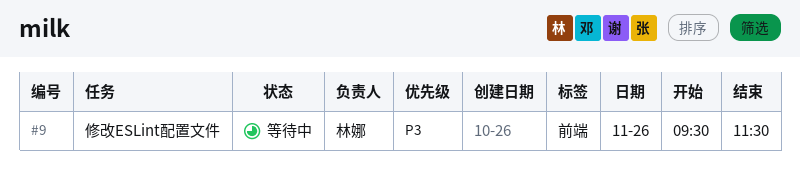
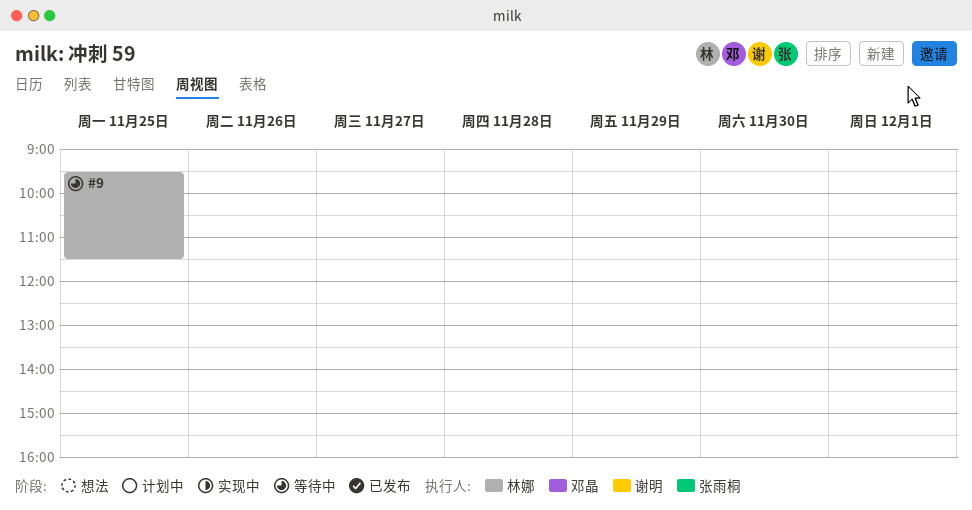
#9, day: Nov 26 -> Nov 25

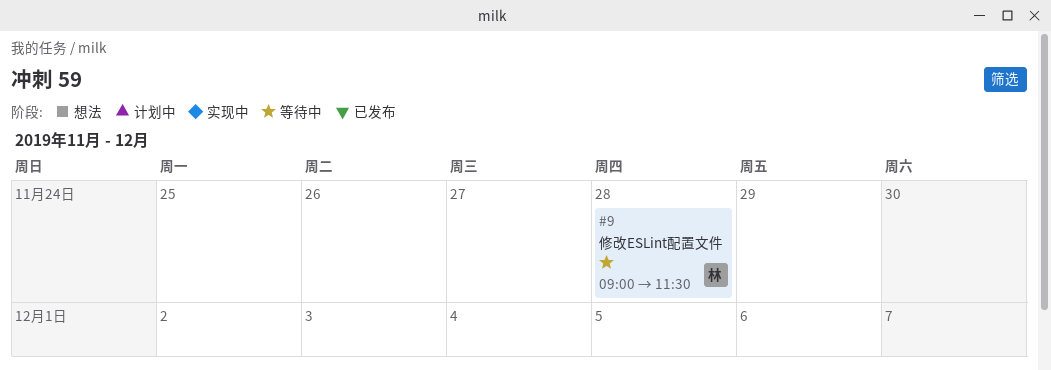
#9, day: Nov 25 -> Nov 28
#9, begins: 09:30 -> 09:00

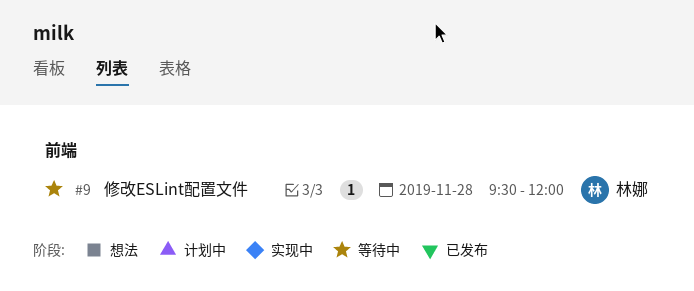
#9, begins: 09:00 -> 09:30
#9, ends: 11:30 -> 12:00

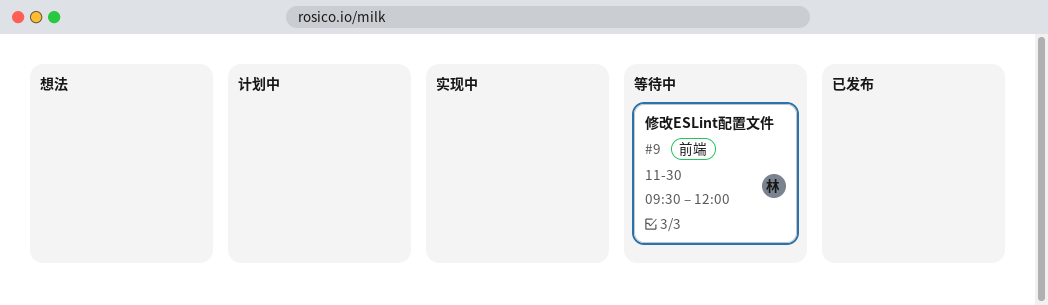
#9, day: Nov 28 -> Nov 30

